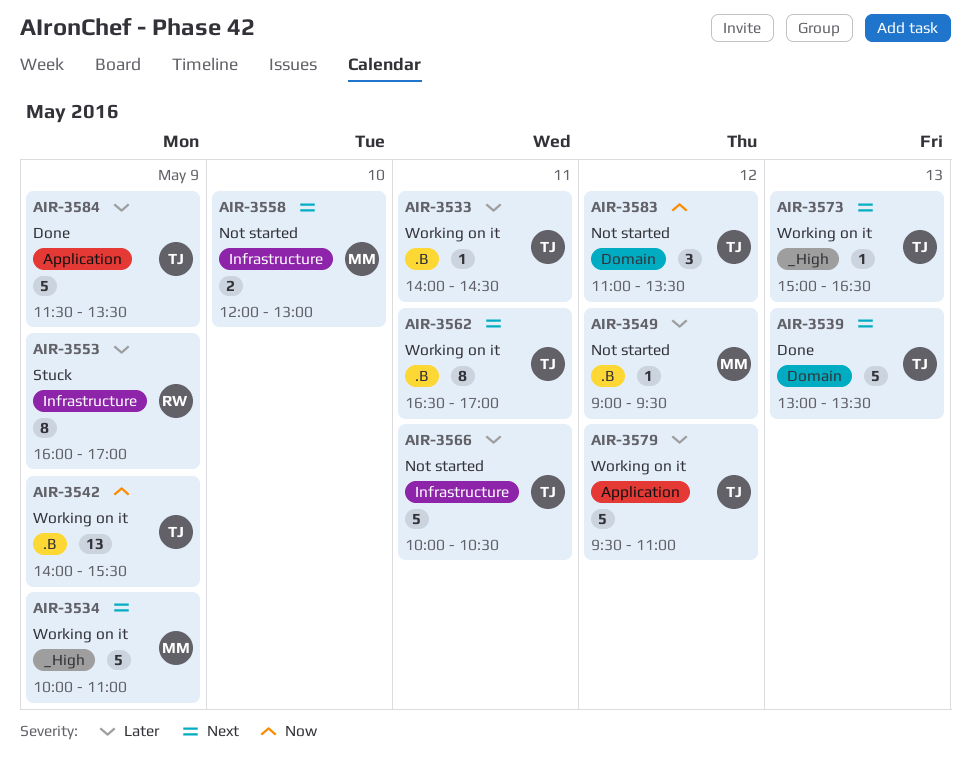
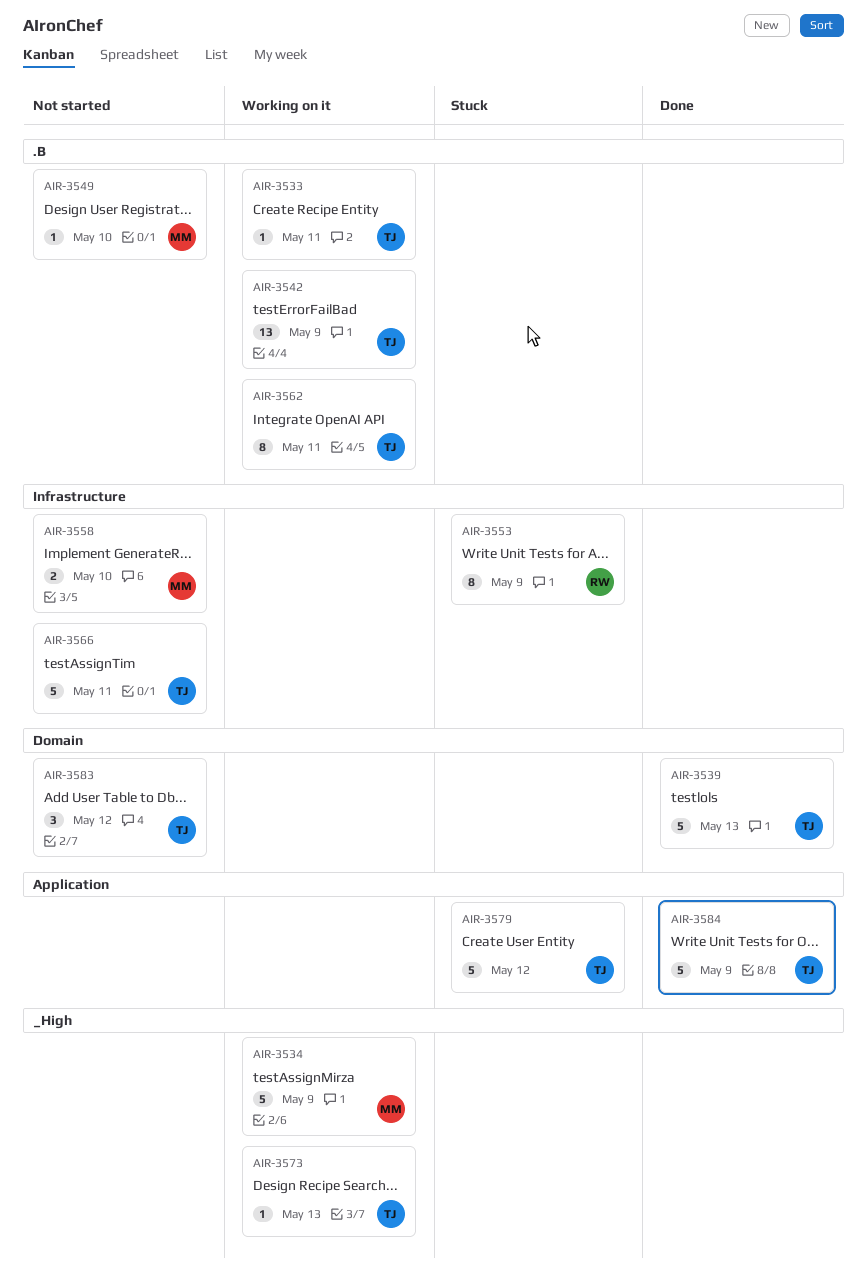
AIR-3549, day: May 12 -> May 10
AIR-3579, status: Working on it -> Stuck

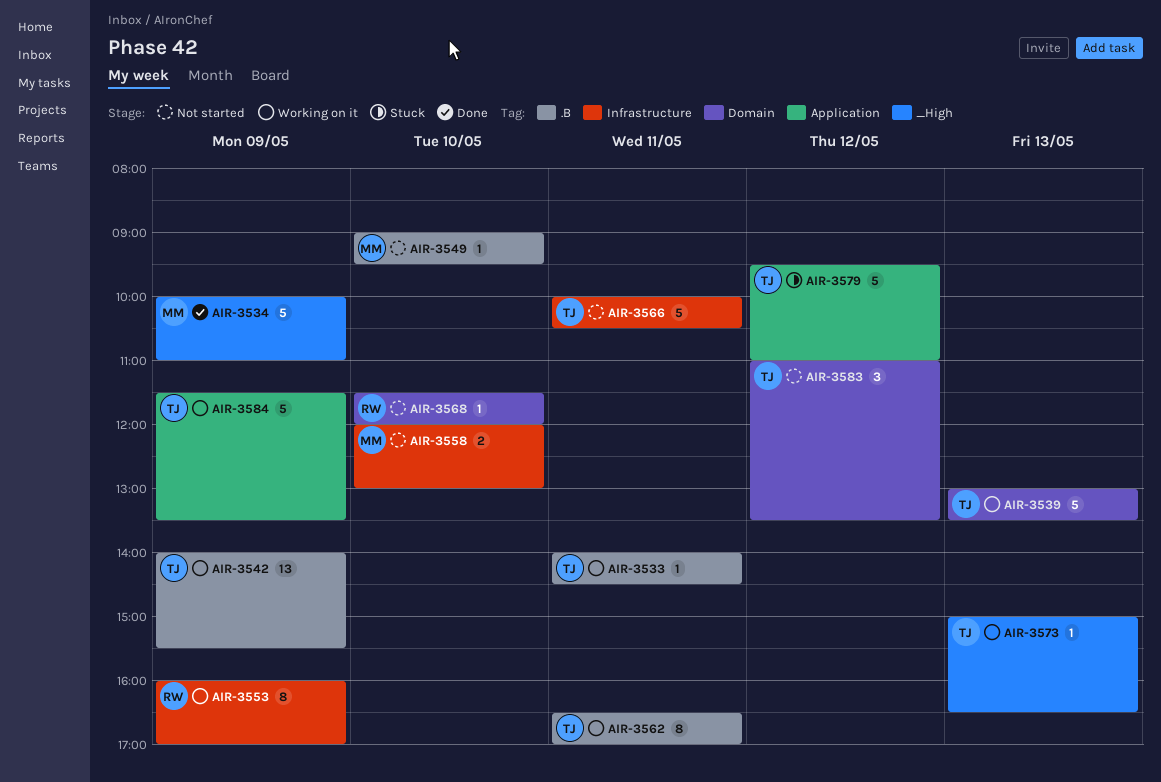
AIR-3534, status: Working on it -> Done
AIR-3539, status: Done -> Working on it
AIR-3553, status: Stuck -> Working on it
AIR-3568: none -> present
AIR-3584, status: Done -> Working on it

